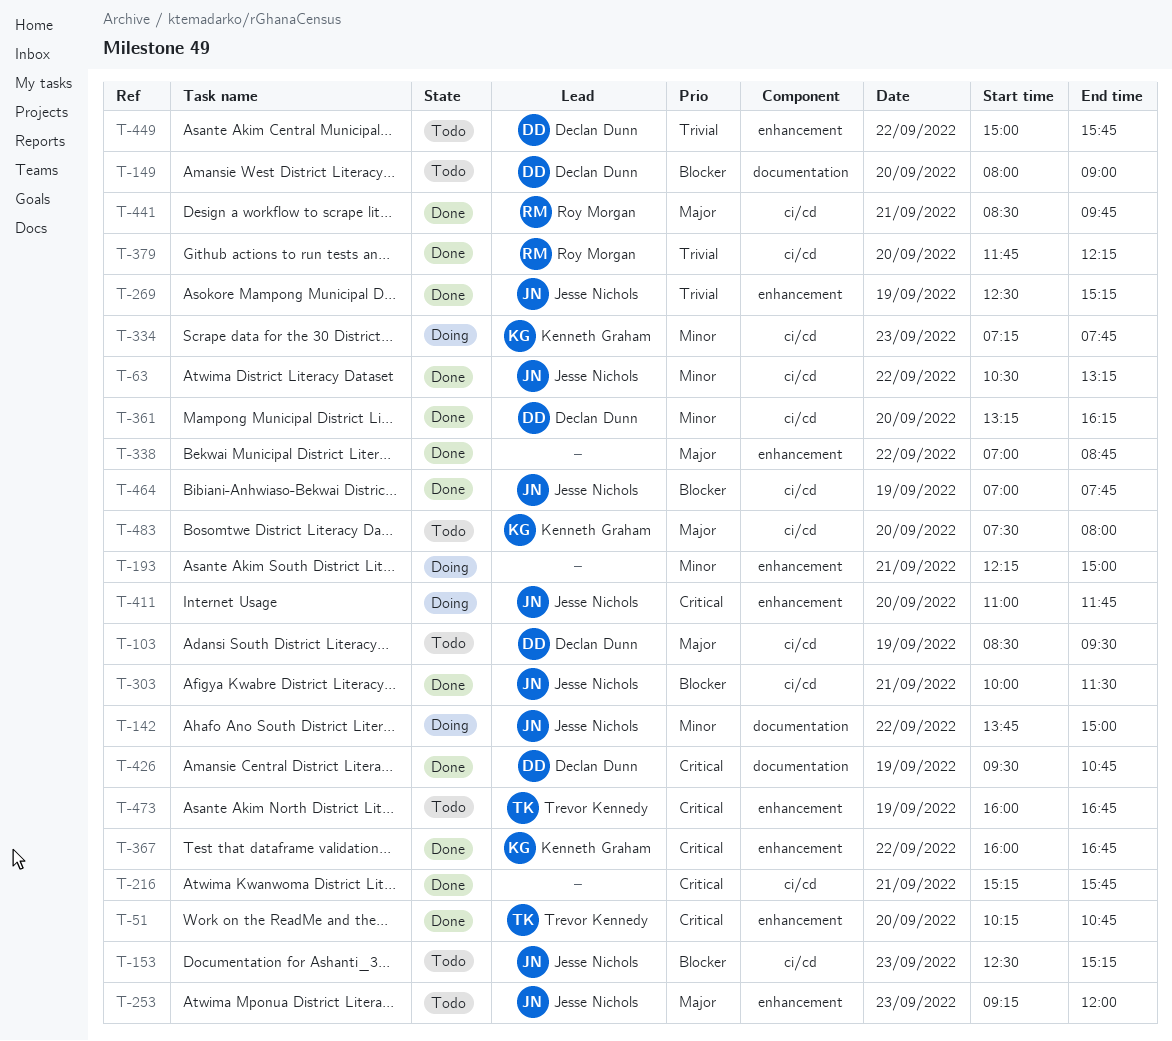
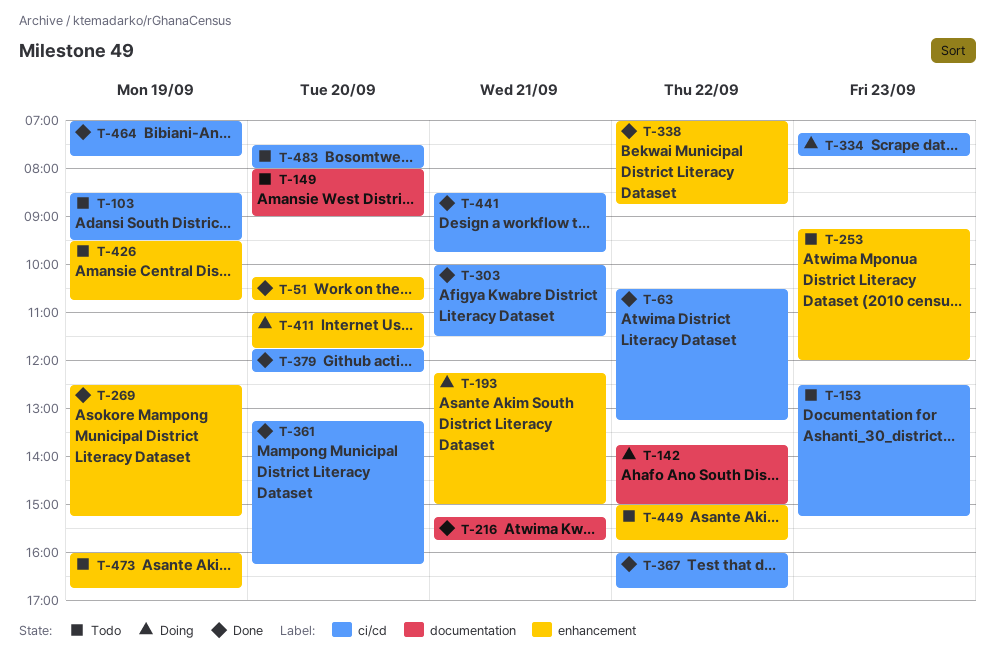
T-216, label: ci/cd -> documentation
T-367, label: enhancement -> ci/cd
T-426, status: Done -> Todo
T-426, label: documentation -> enhancement

